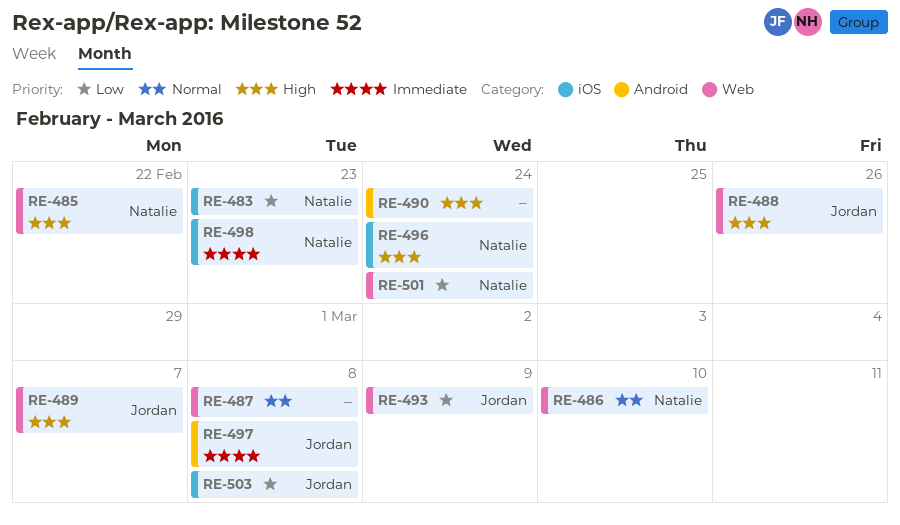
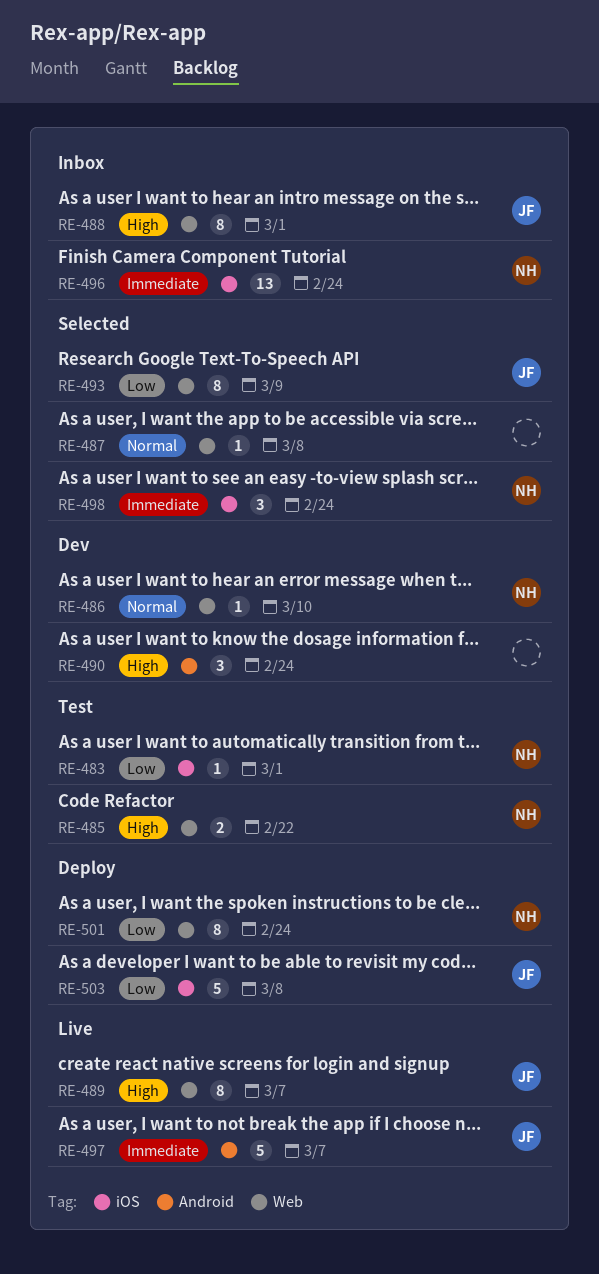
RE-483, due: Feb 23 -> Mar 1
RE-488, due: Feb 26 -> Mar 1
RE-496, priority: High -> Immediate
RE-497, due: Mar 8 -> Mar 7
RE-498, due: Feb 23 -> Feb 24

